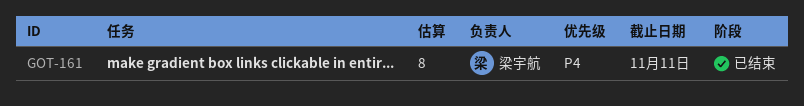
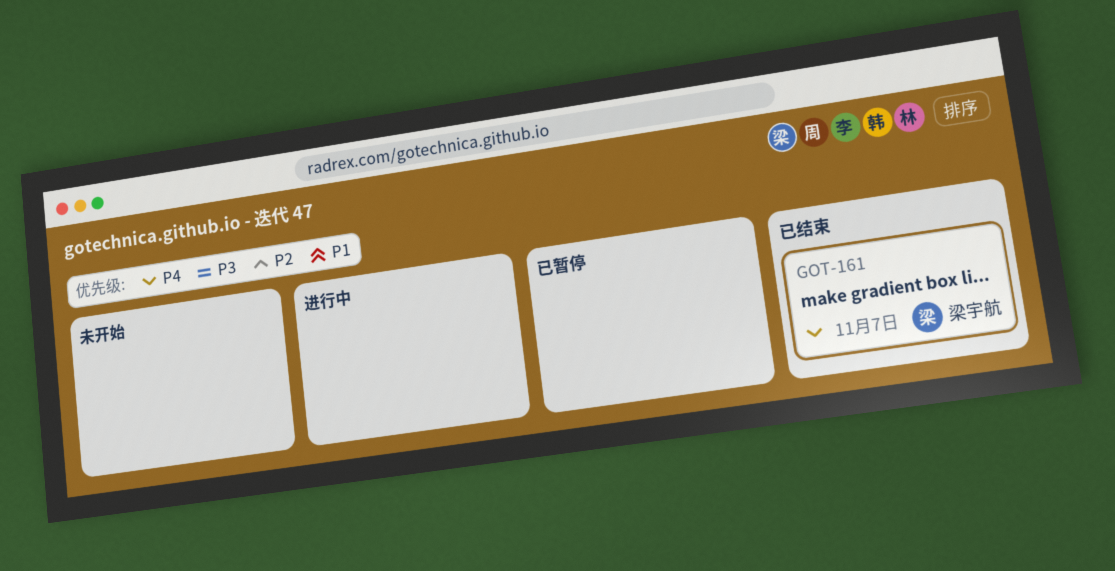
GOT-161, due: Nov 11 -> Nov 7

